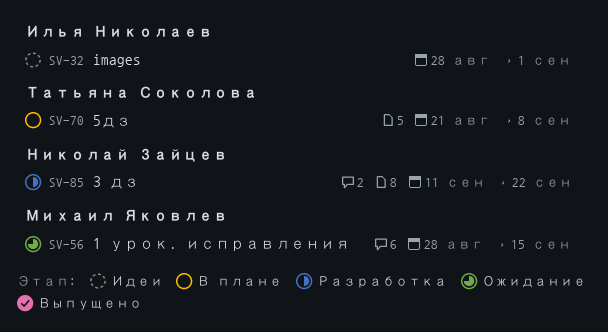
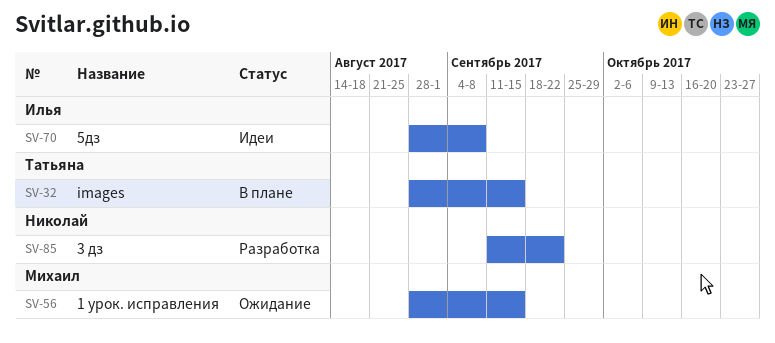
SV-32, status: Идеи -> В плане
SV-32, owner: Илья Николаев -> Татьяна Соколова
SV-32, due: Sep 1 -> Sep 15
SV-70, status: В плане -> Идеи
SV-70, owner: Татьяна Соколова -> Илья Николаев
SV-70, start: Aug 21 -> Aug 28

